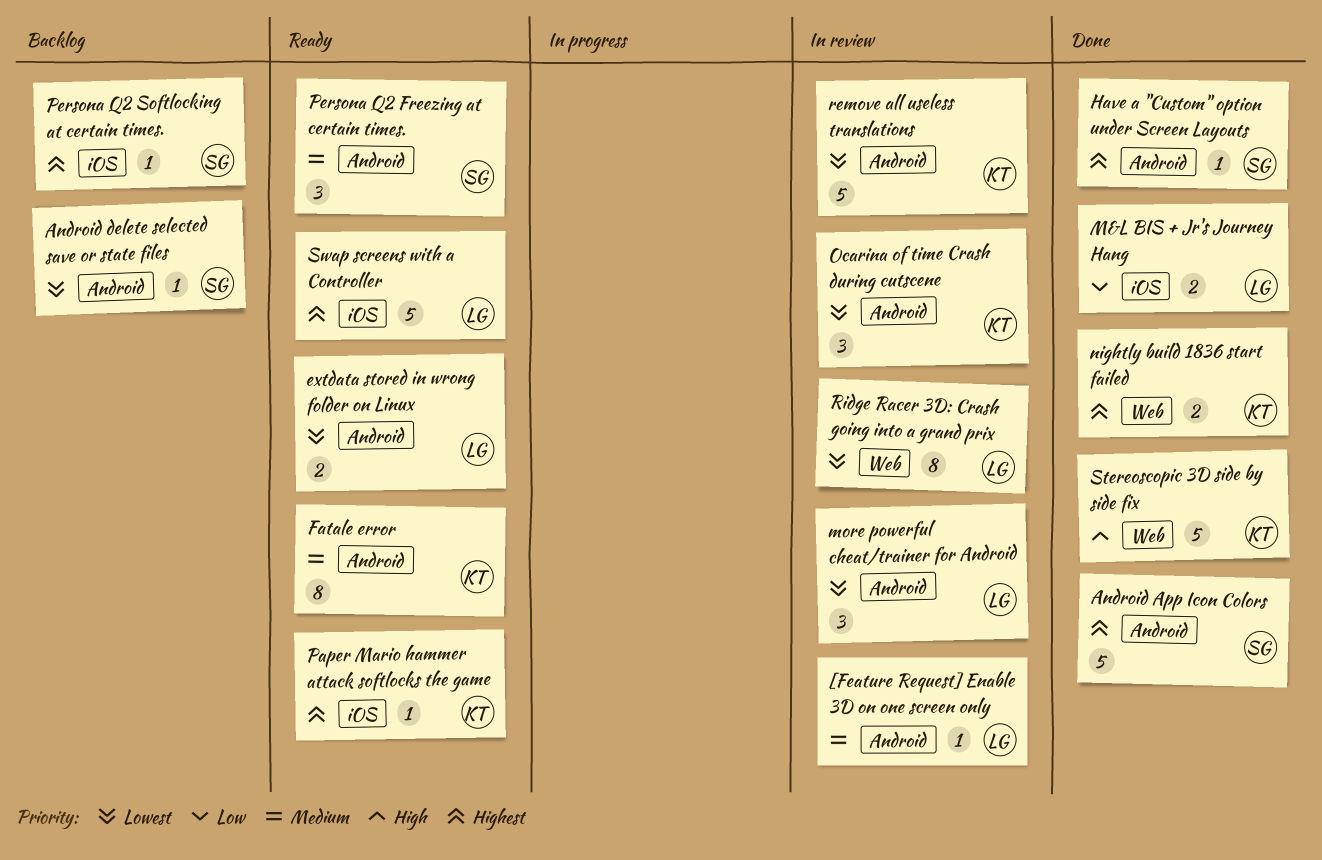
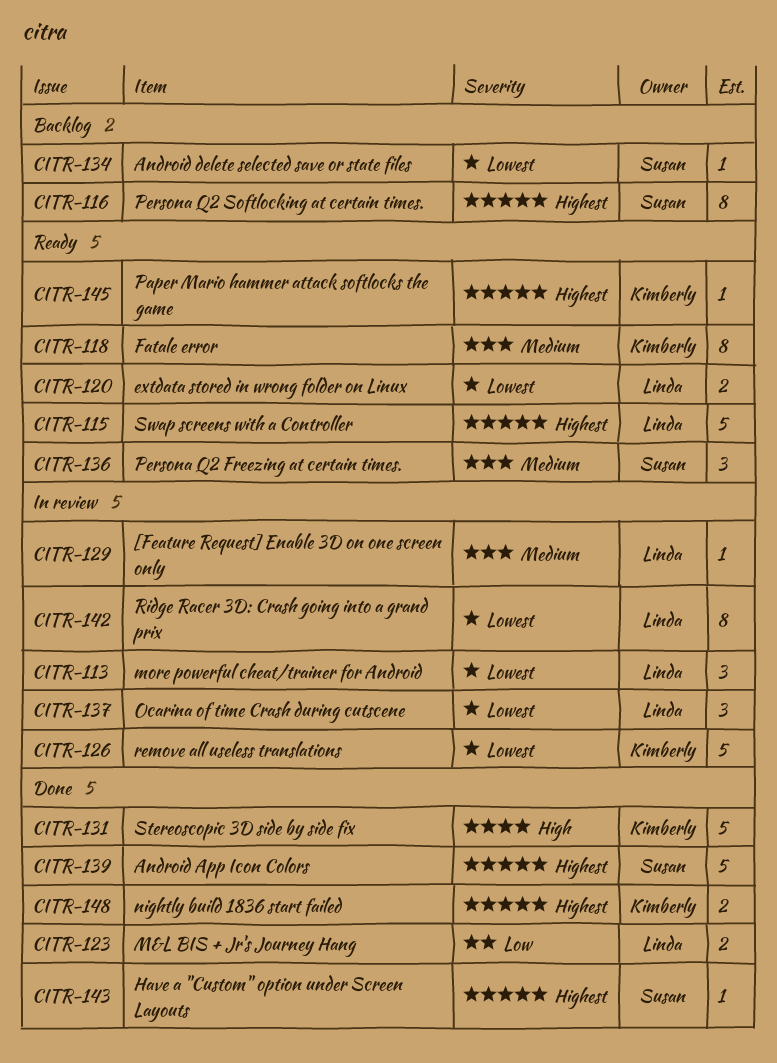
Ocarina of time Crash during cutscene, owner: Kimberly -> Linda
Persona Q2 Softlocking at certain times., estimate: 1 -> 8

